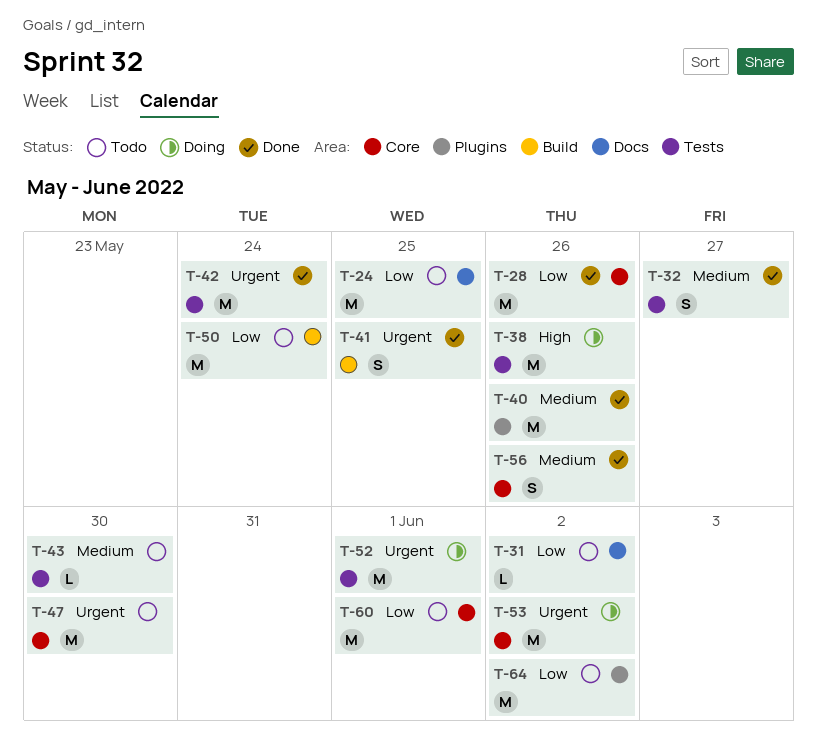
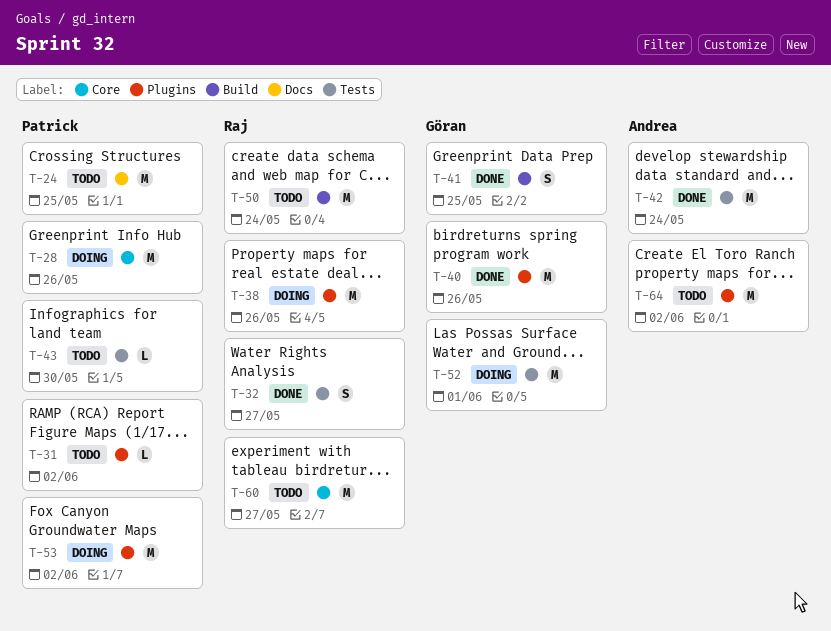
T-28, status: Done -> Doing
T-31, label: Docs -> Plugins
T-38, label: Tests -> Plugins
T-47: present -> none
T-53, label: Core -> Plugins
T-56: present -> none
T-60, due: Jun 1 -> May 27

